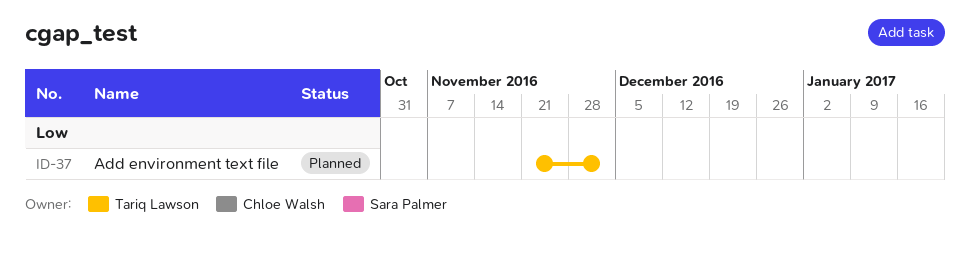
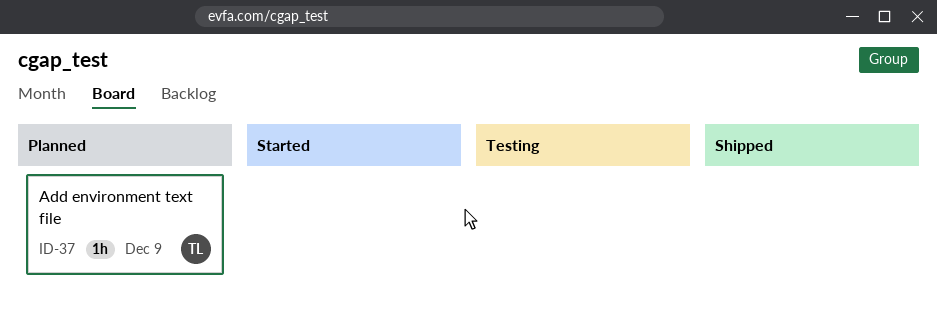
ID-37, due: Dec 2 -> Dec 9

